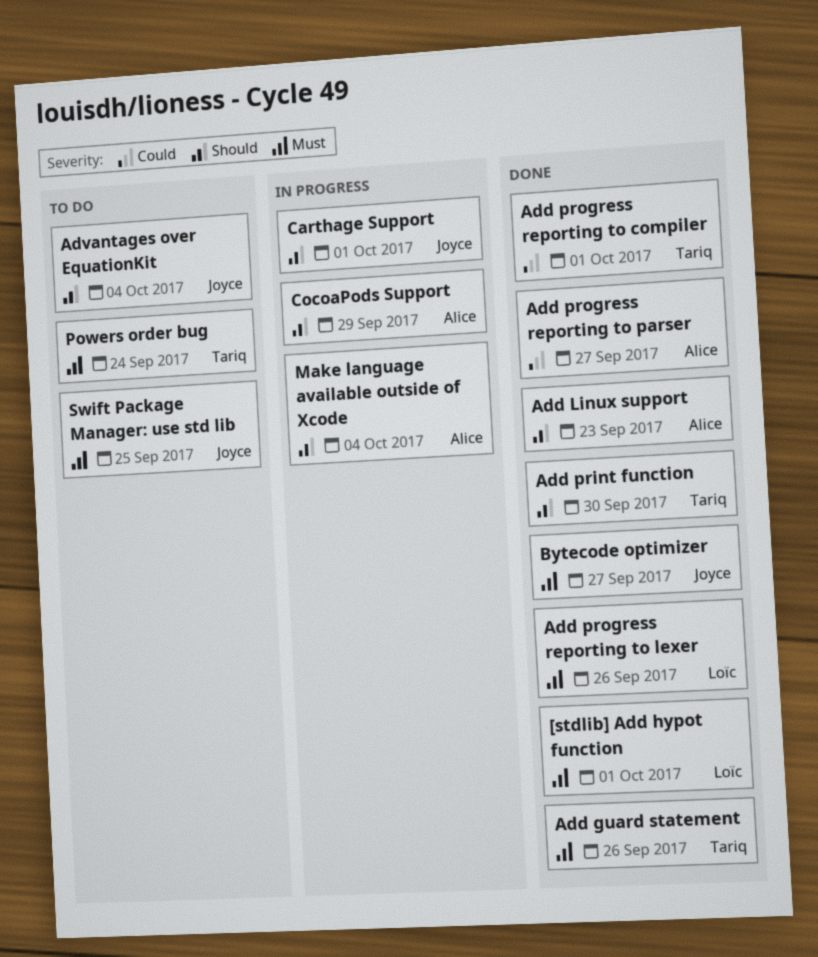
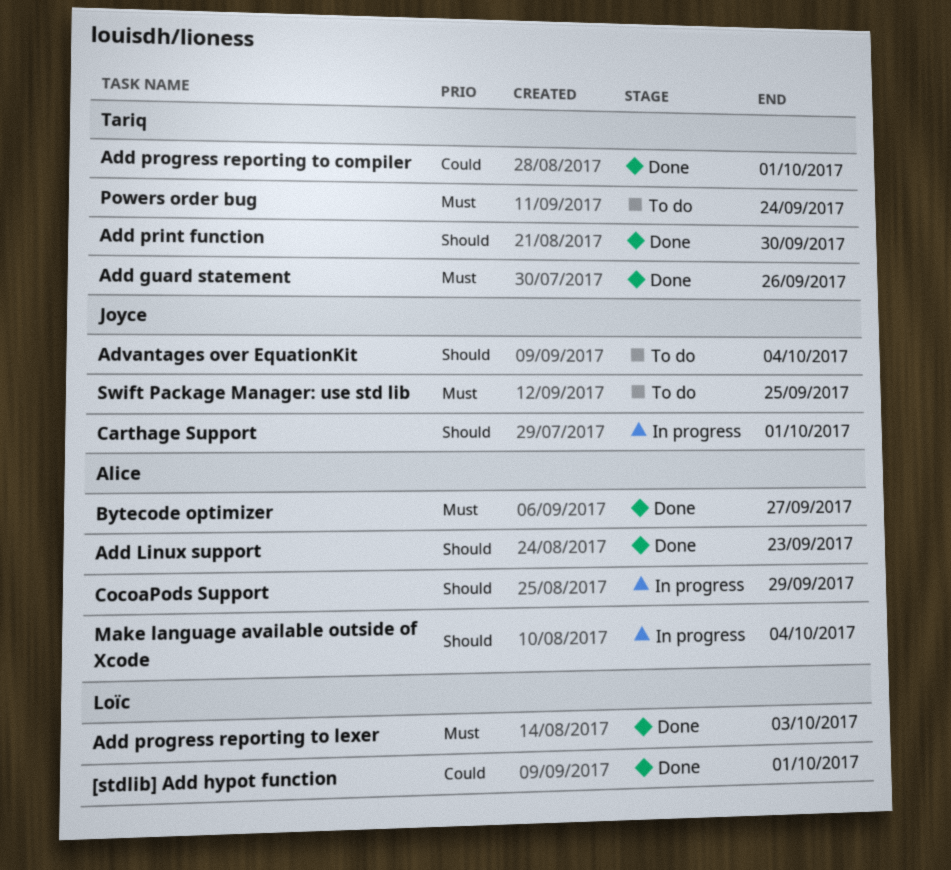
[stdlib] Add hypot function, priority: Must -> Could
Add progress reporting to lexer, due: Sep 26 -> Oct 3
Add progress reporting to parser: present -> none
Bytecode optimizer, owner: Joyce -> Alice

